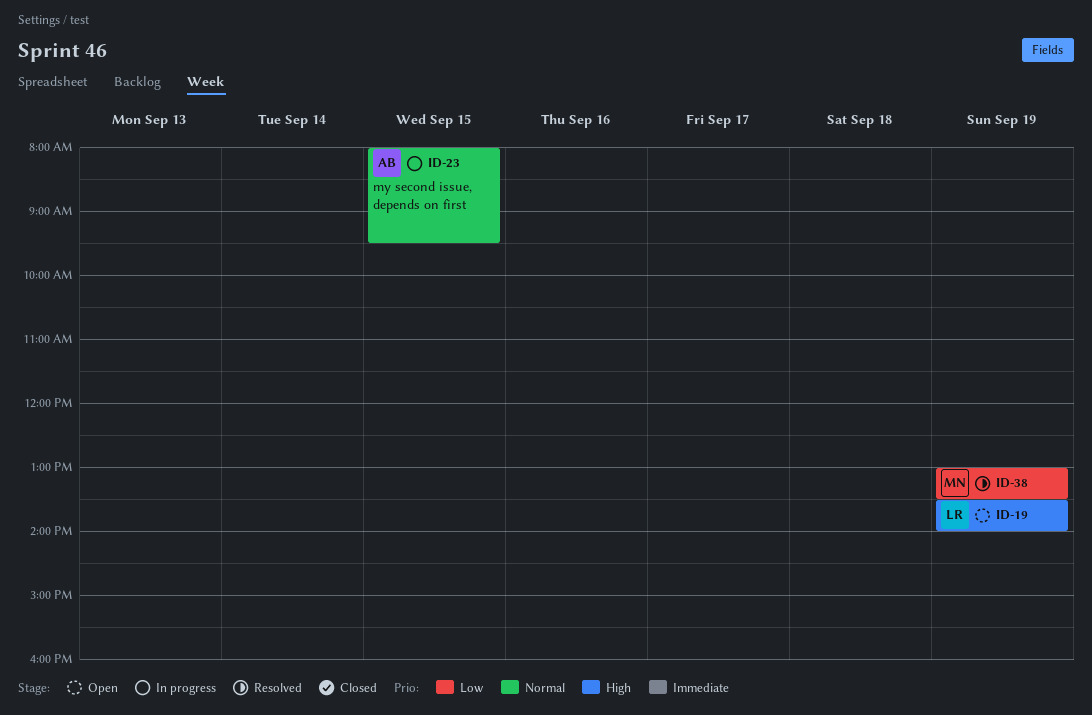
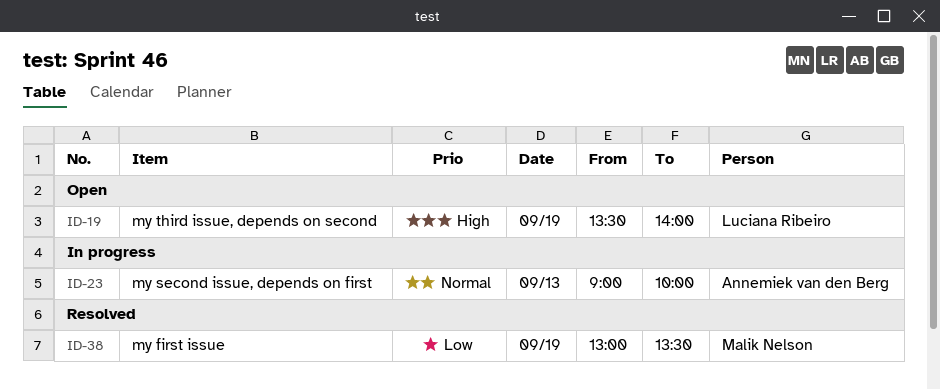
ID-23, day: Sep 15 -> Sep 13
ID-23, begins: 08:00 -> 09:00
ID-23, ends: 09:30 -> 10:00

